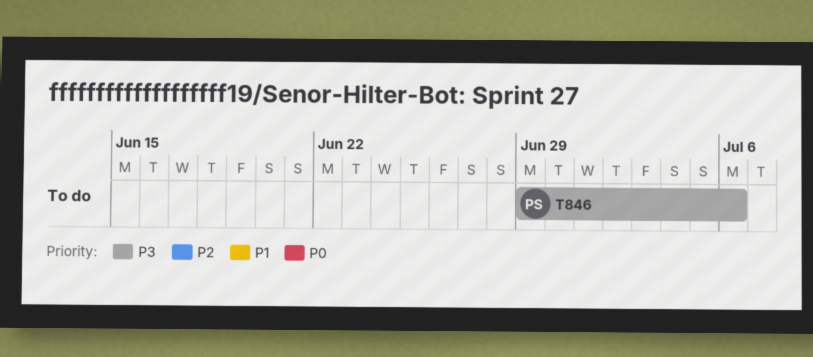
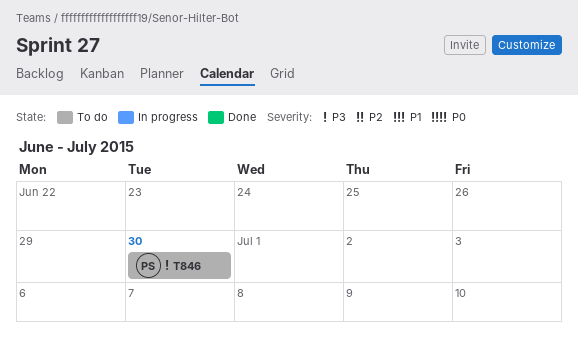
T846, start: Jun 29 -> Jun 30
T846, due: Jul 6 -> Jun 30

